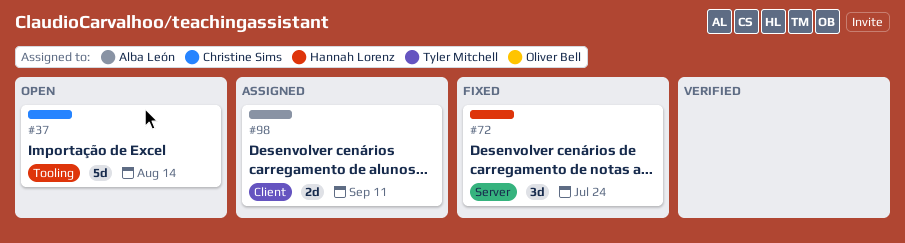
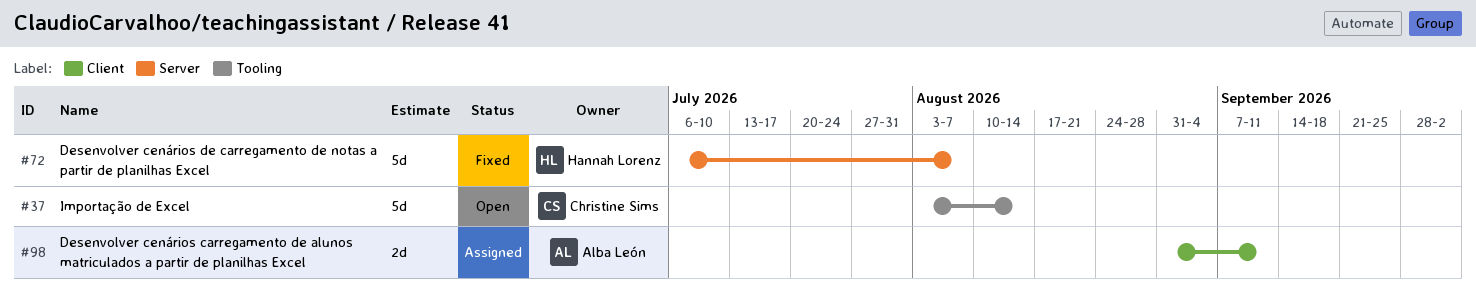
#72, estimate: 3d -> 5d
#72, due: Jul 24 -> Aug 7

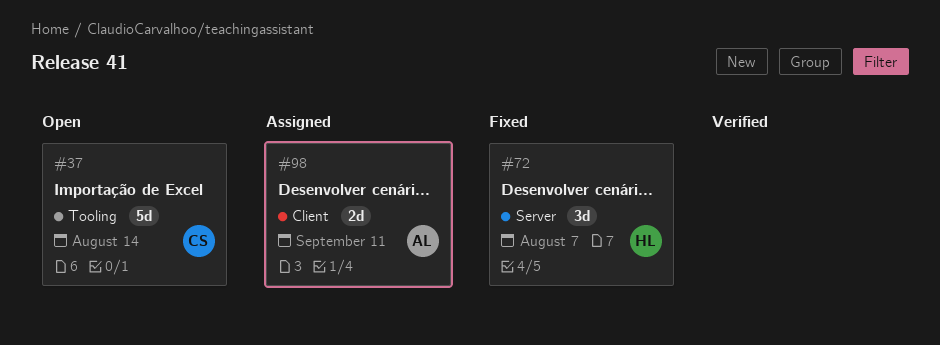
#72, estimate: 5d -> 3d

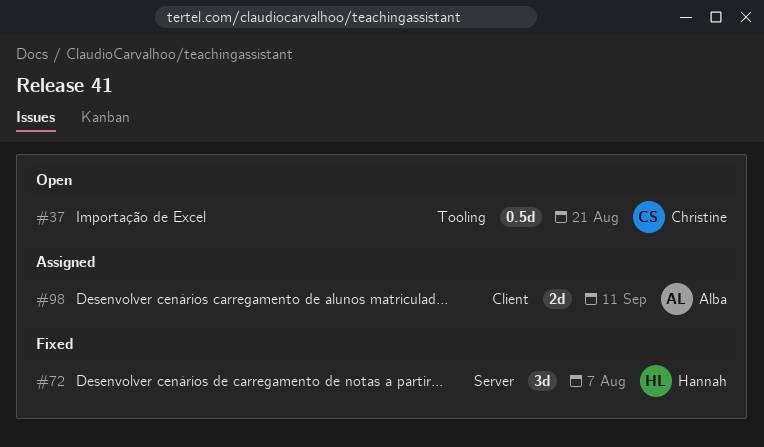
#37, estimate: 5d -> 0.5d
#37, due: Aug 14 -> Aug 21

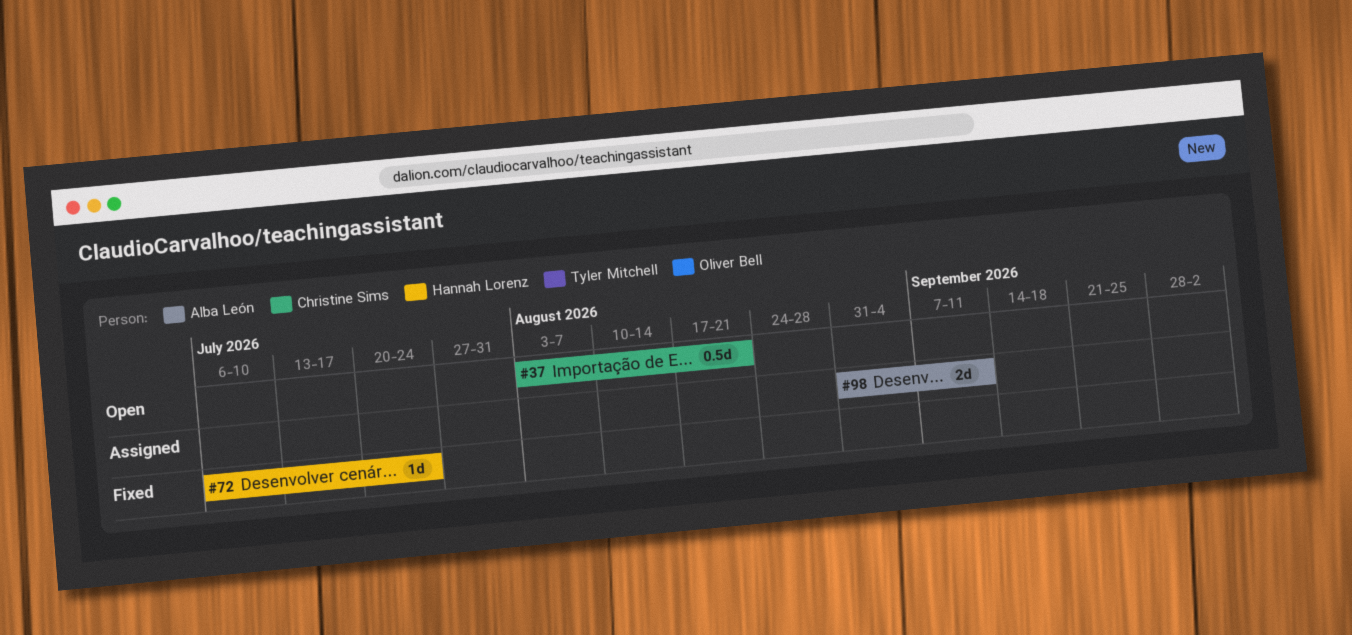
#72, estimate: 3d -> 1d
#72, due: Aug 7 -> Jul 24

